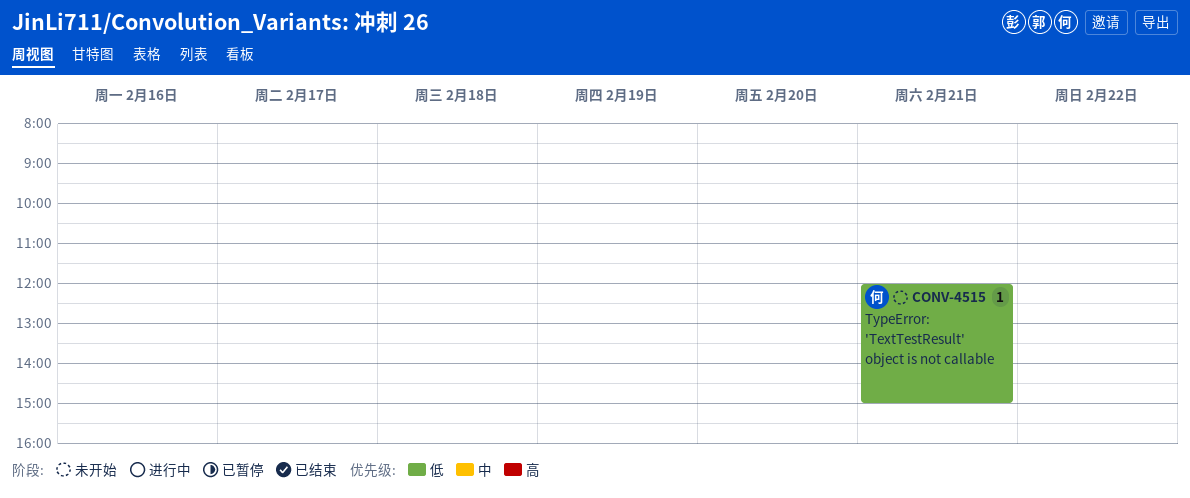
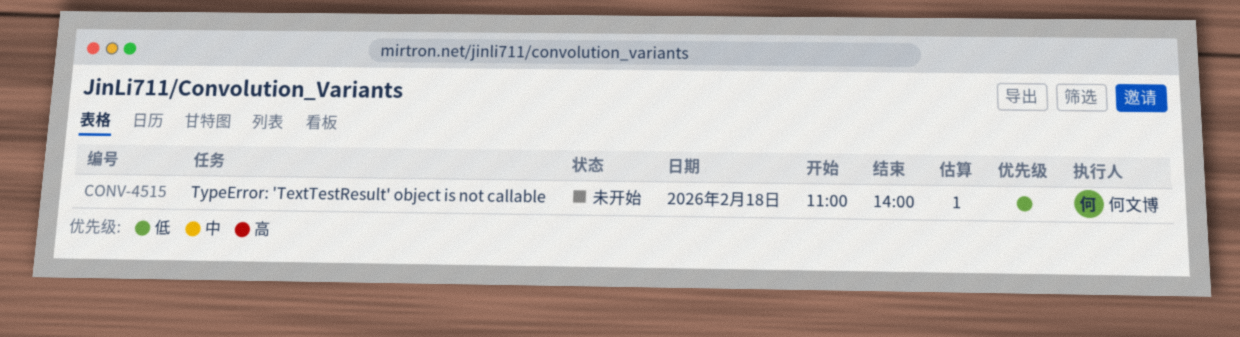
CONV-4515, day: Feb 21 -> Feb 18
CONV-4515, begins: 12:00 -> 11:00
CONV-4515, ends: 15:00 -> 14:00

